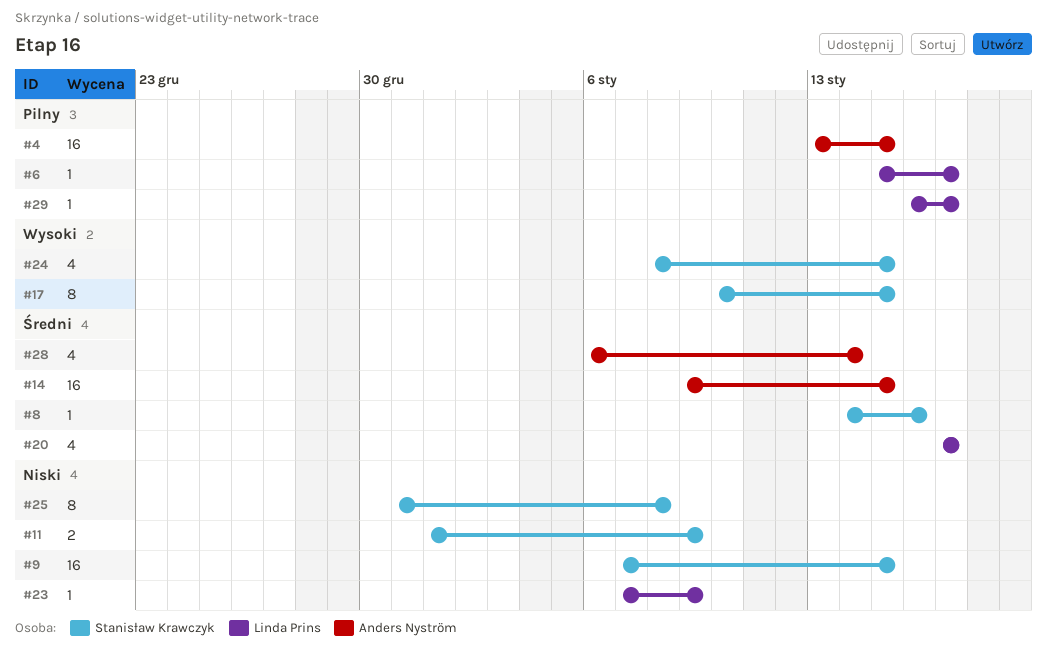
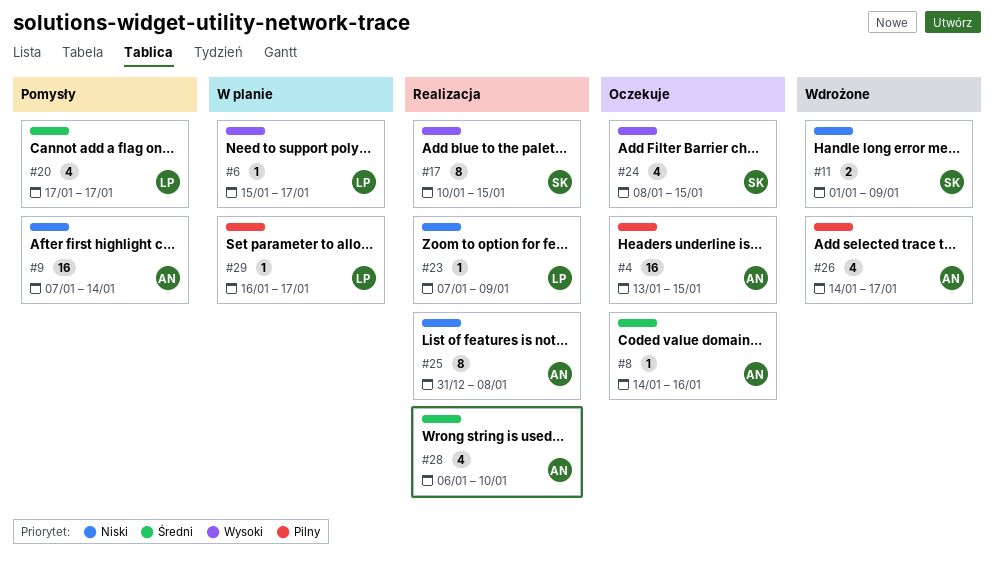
#6, priority: Pilny -> Wysoki
#8, owner: Stanisław Krawczyk -> Anders Nyström
#9, owner: Stanisław Krawczyk -> Anders Nyström
#9, due: Jan 15 -> Jan 14
#14: present -> none
#25, owner: Stanisław Krawczyk -> Anders Nyström
#26: none -> present
#28, due: Jan 14 -> Jan 10

